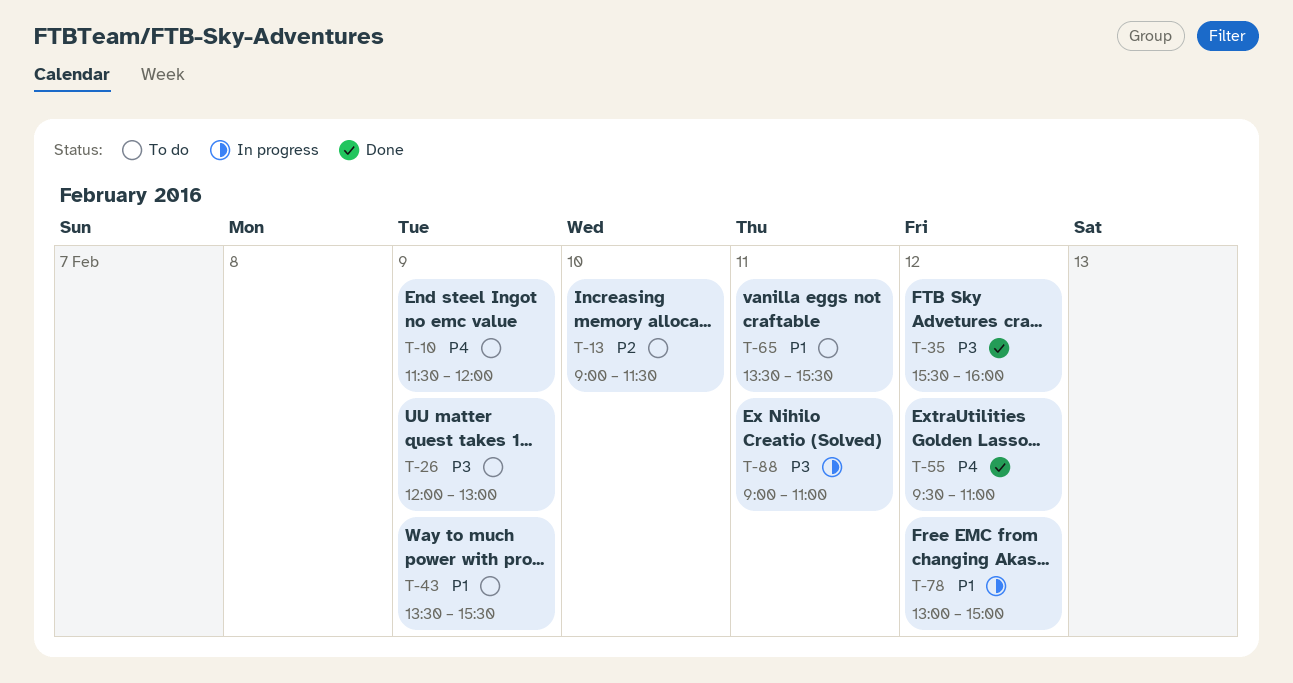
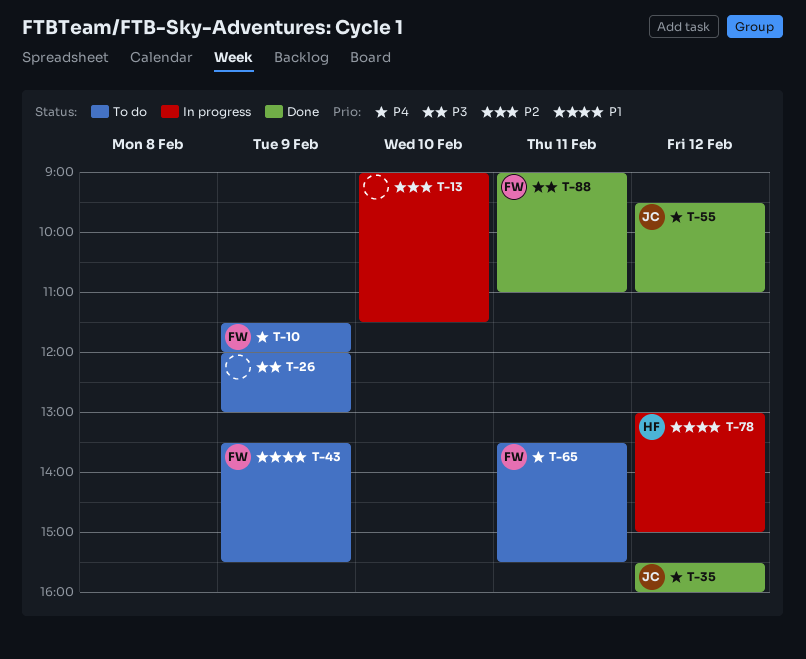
T-13, status: To do -> In progress
T-35, priority: P3 -> P4
T-65, priority: P1 -> P4
T-88, status: In progress -> Done

